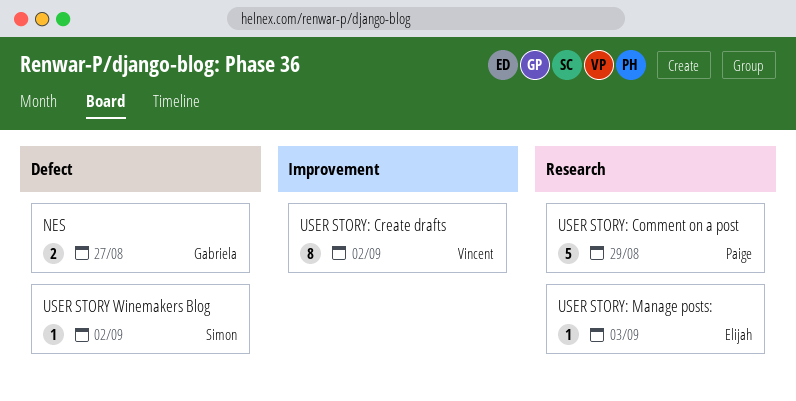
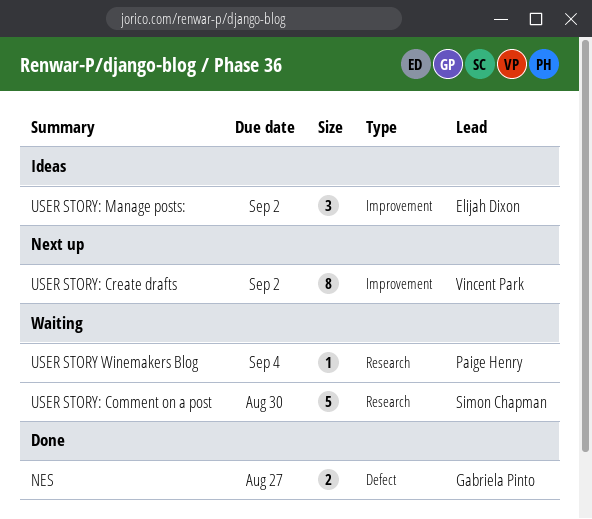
USER STORY Winemakers Blog, owner: Simon Chapman -> Paige Henry
USER STORY Winemakers Blog, label: Defect -> Research
USER STORY Winemakers Blog, due: Sep 2 -> Sep 4
USER STORY: Comment on a post, owner: Paige Henry -> Simon Chapman
USER STORY: Comment on a post, due: Aug 29 -> Aug 30
USER STORY: Manage posts:, label: Research -> Improvement
USER STORY: Manage posts:, estimate: 1 -> 3
USER STORY: Manage posts:, due: Sep 3 -> Sep 2

